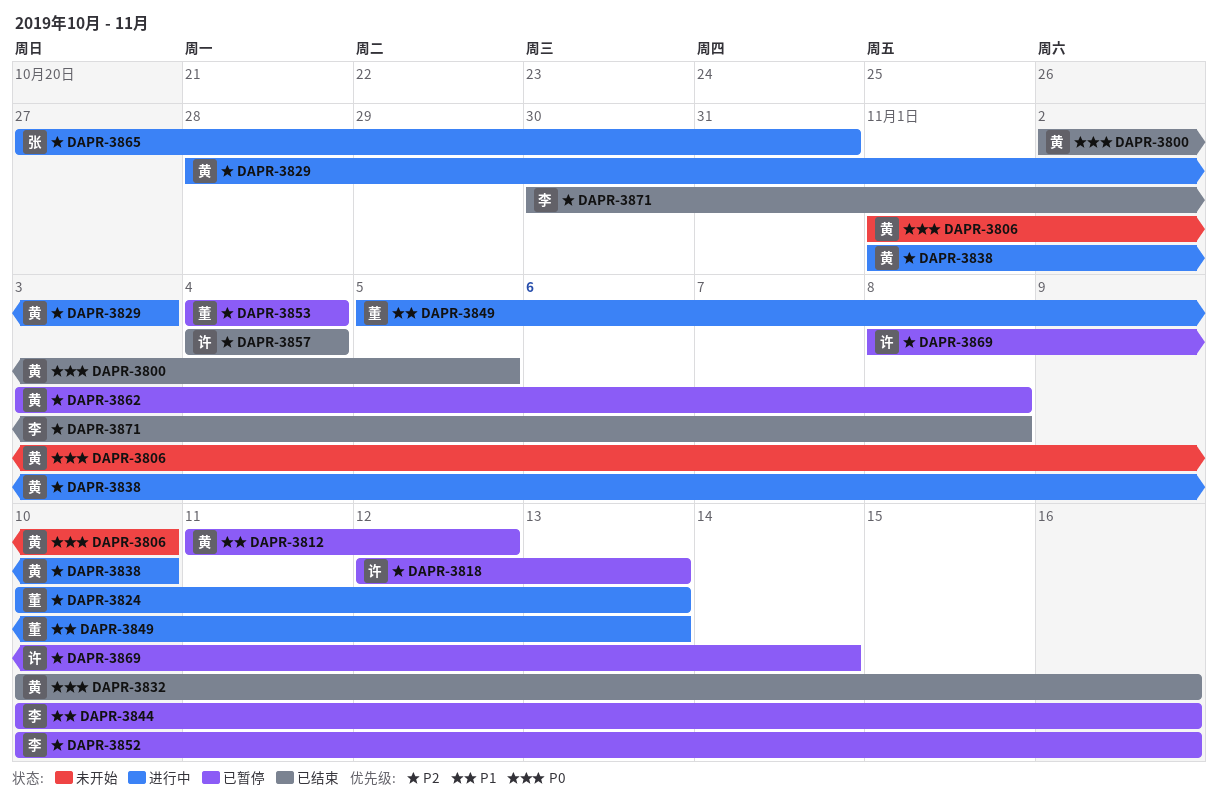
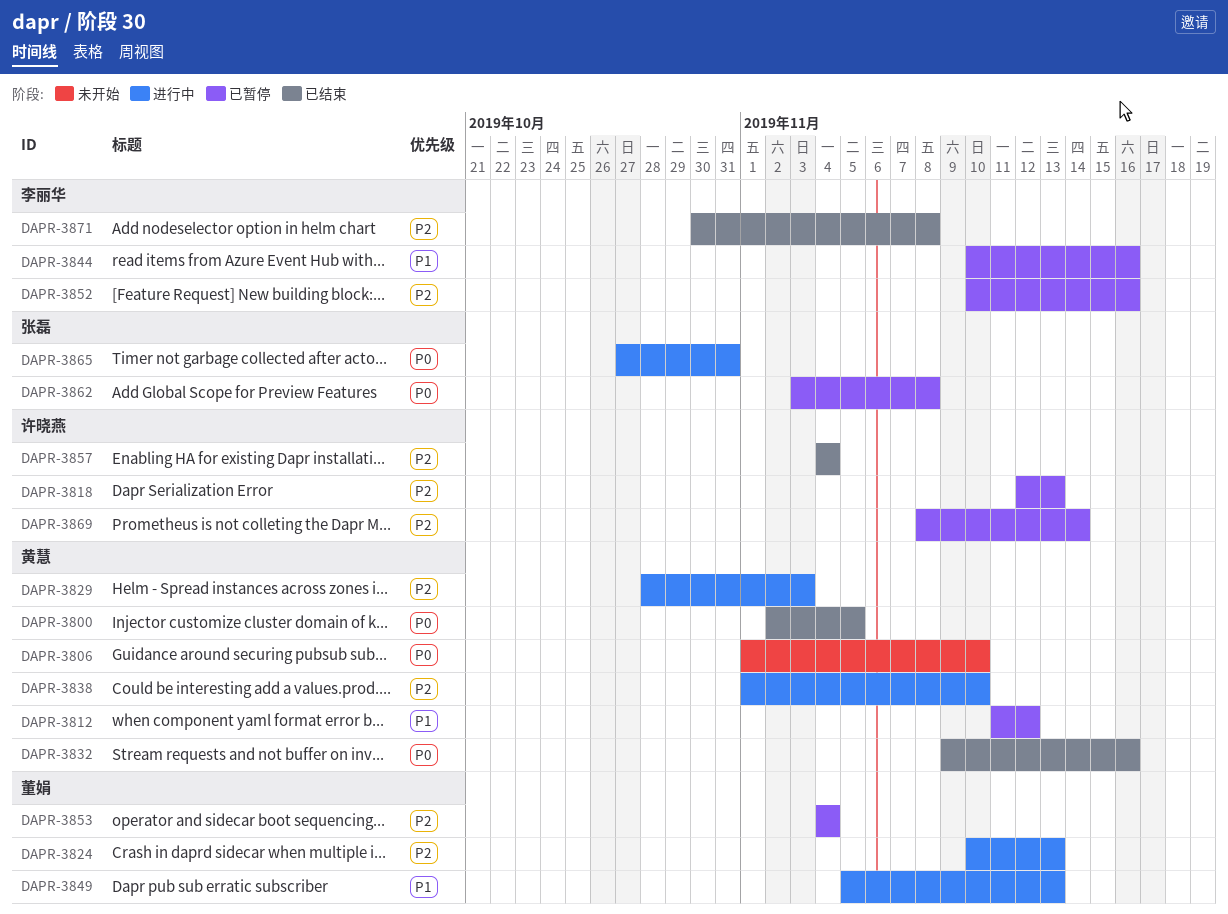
DAPR-3832, start: Nov 10 -> Nov 9
DAPR-3862, owner: 黄慧 -> 张磊
DAPR-3862, priority: P2 -> P0
DAPR-3865, priority: P2 -> P0

